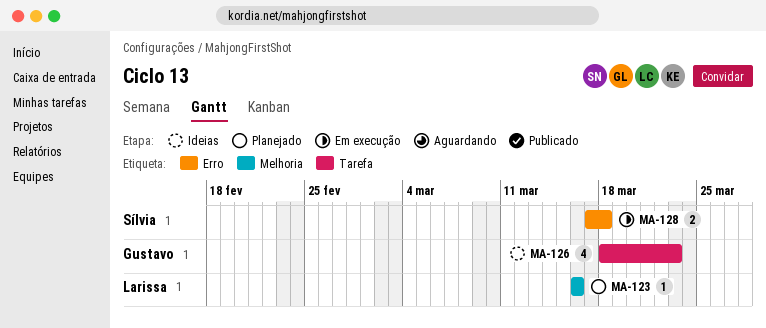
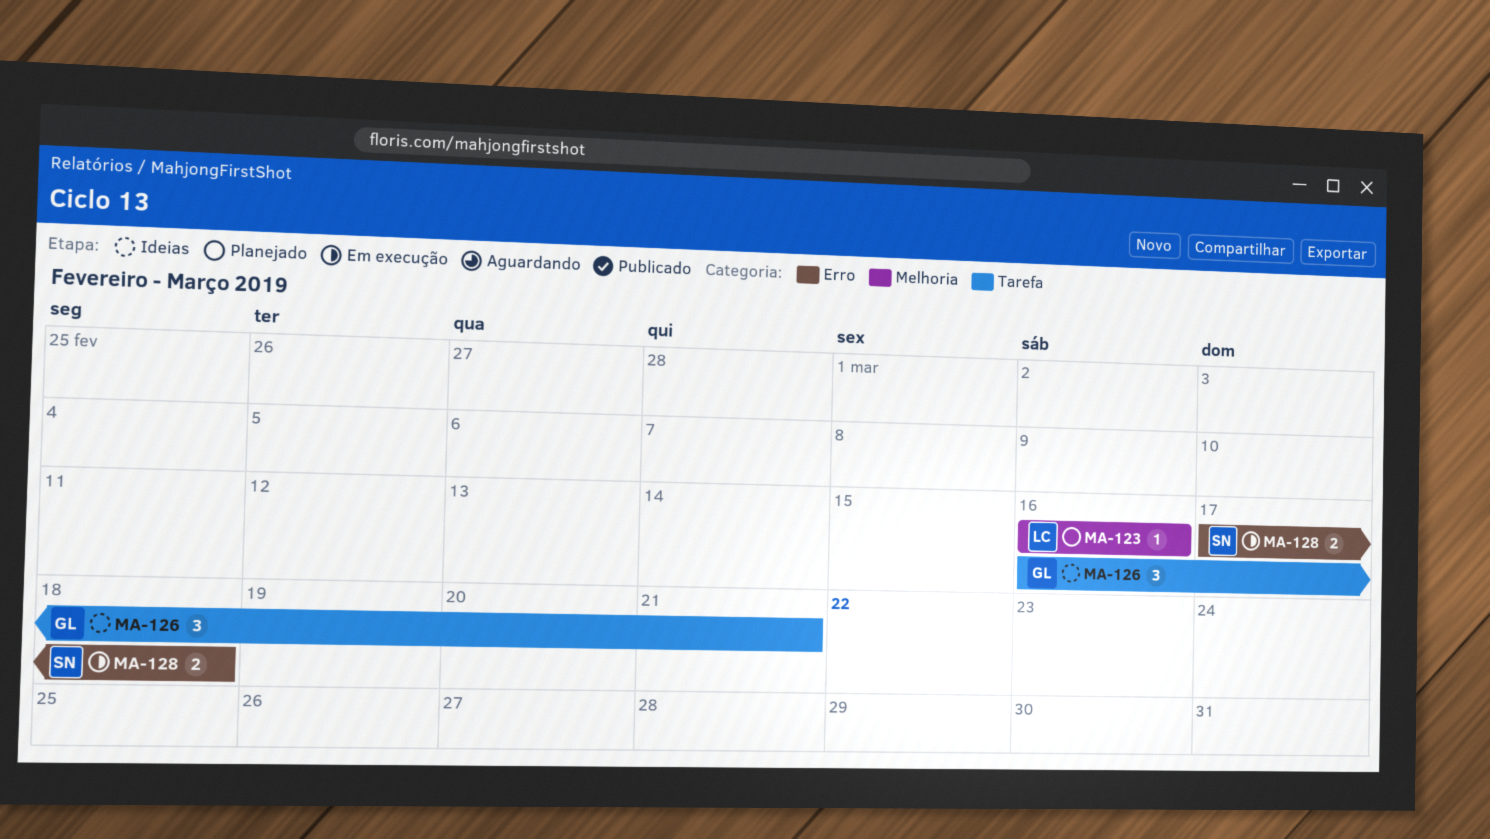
MA-126, estimate: 4 -> 3
MA-126, start: Mar 18 -> Mar 16
MA-126, due: Mar 23 -> Mar 21

